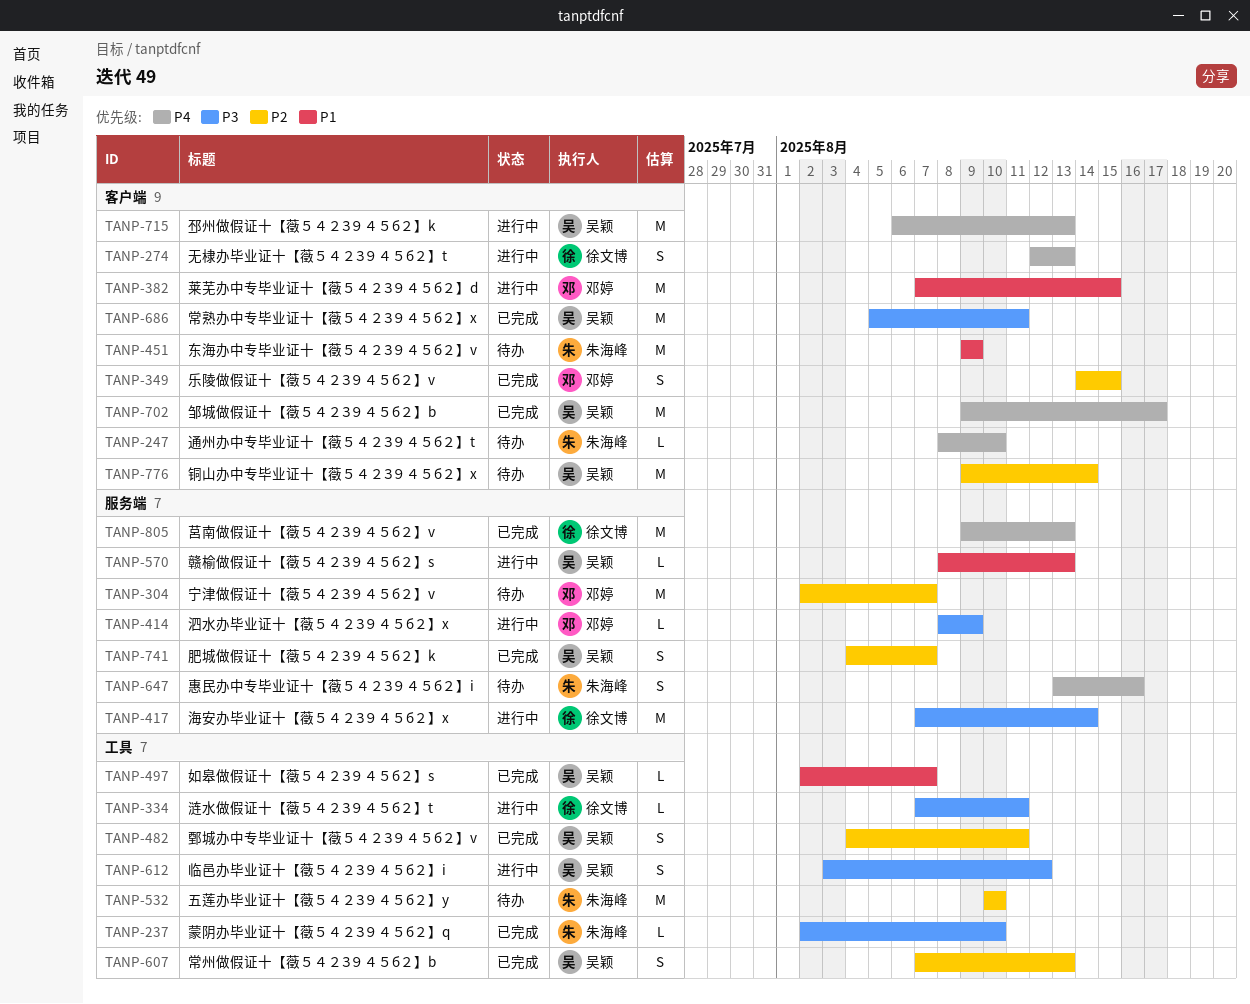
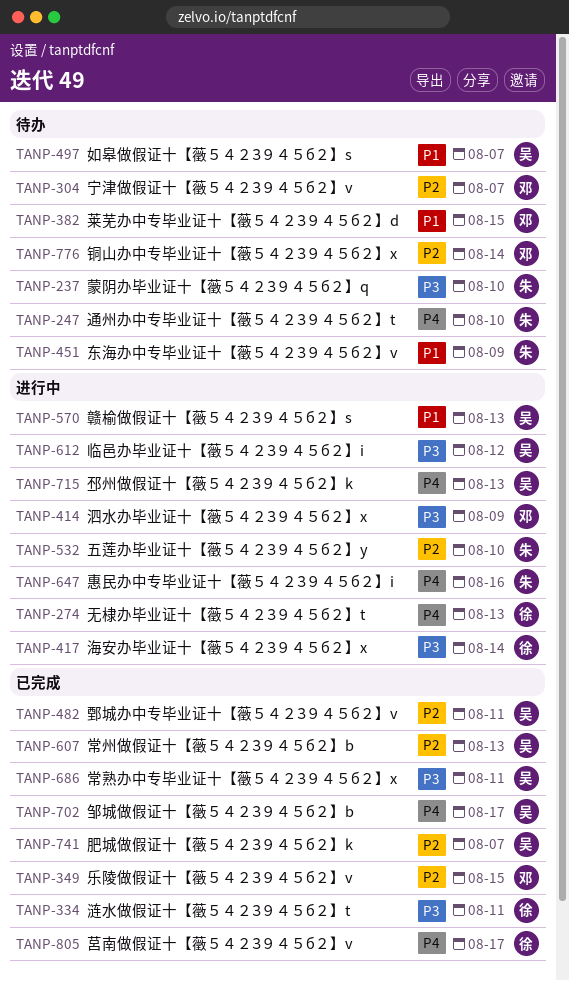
TANP-237, status: 已完成 -> 待办
TANP-334, status: 进行中 -> 已完成
TANP-382, status: 进行中 -> 待办
TANP-497, status: 已完成 -> 待办
TANP-532, status: 待办 -> 进行中
TANP-647, status: 待办 -> 进行中
TANP-776, owner: 吴颖 -> 邓婷
TANP-805, due: Aug 13 -> Aug 17

